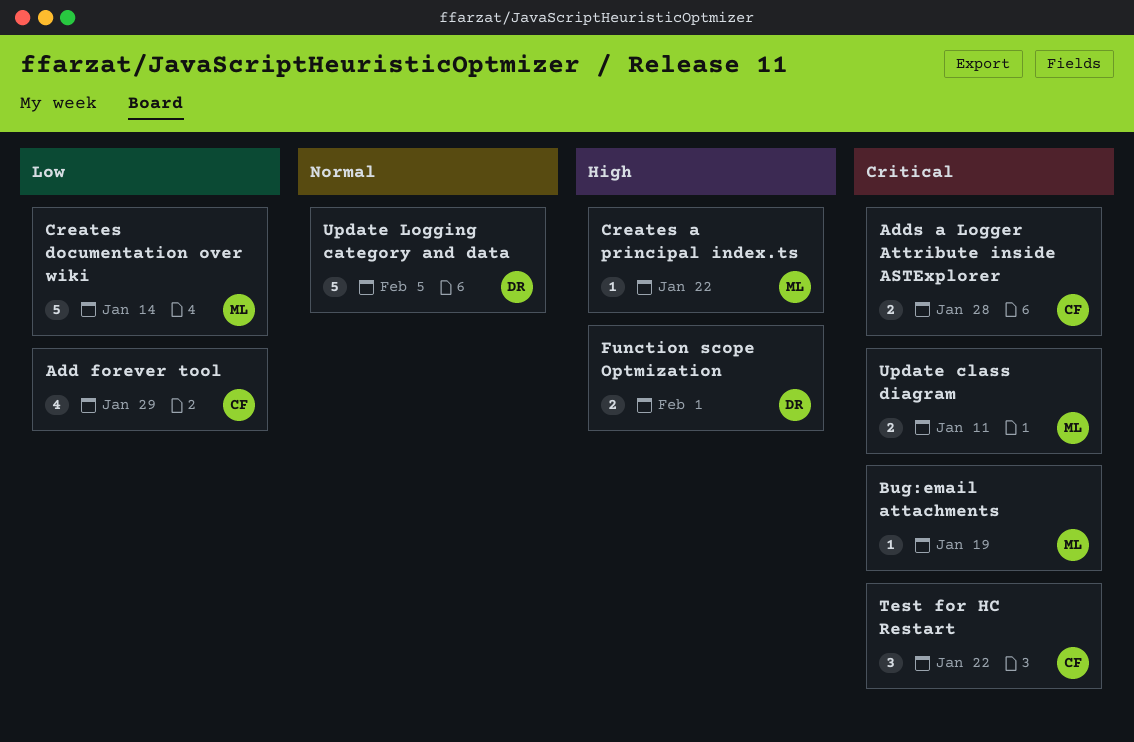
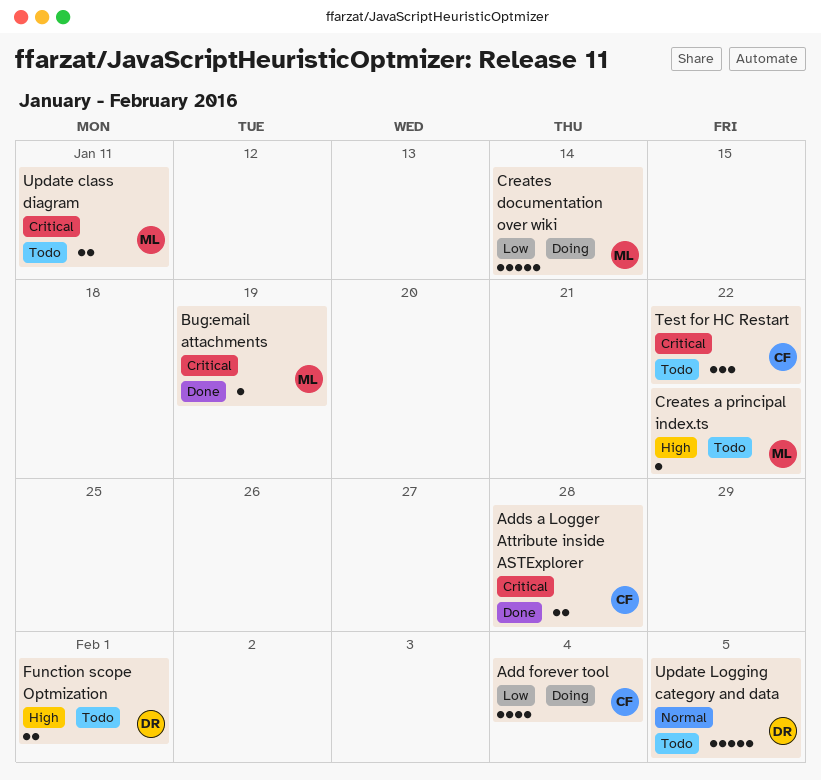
Add forever tool, due: Jan 29 -> Feb 4

